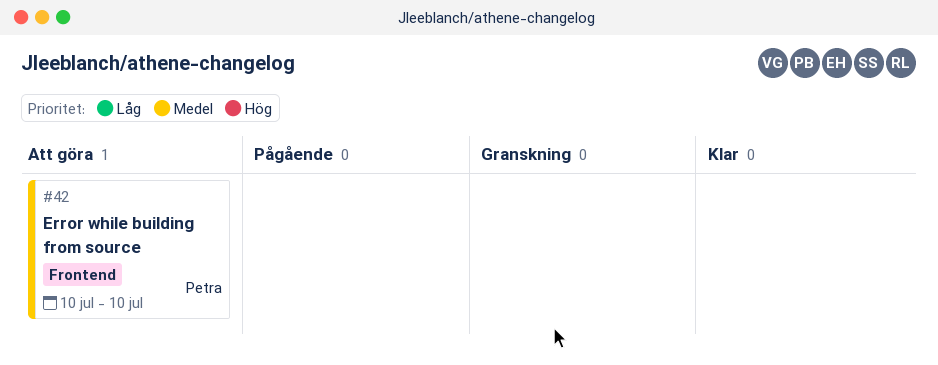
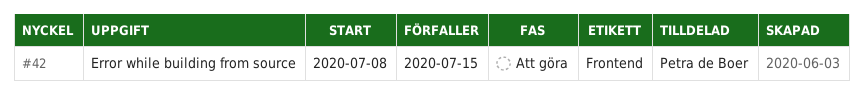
#42, start: Jul 10 -> Jul 8
#42, due: Jul 10 -> Jul 15

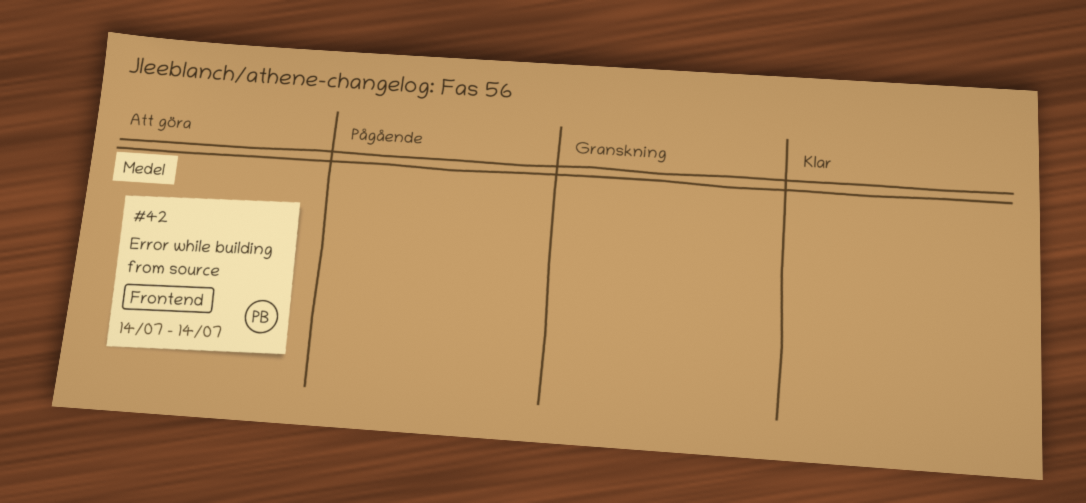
#42, start: Jul 8 -> Jul 14
#42, due: Jul 15 -> Jul 14

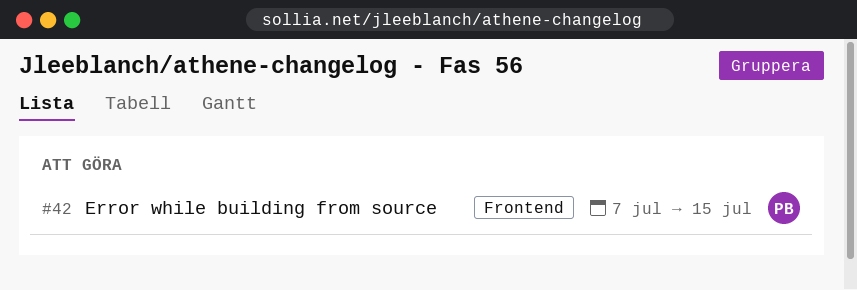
#42, start: Jul 14 -> Jul 7
#42, due: Jul 14 -> Jul 15

